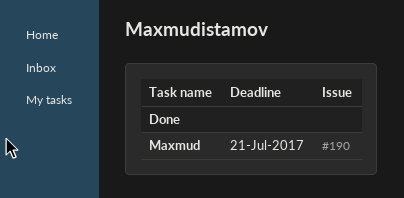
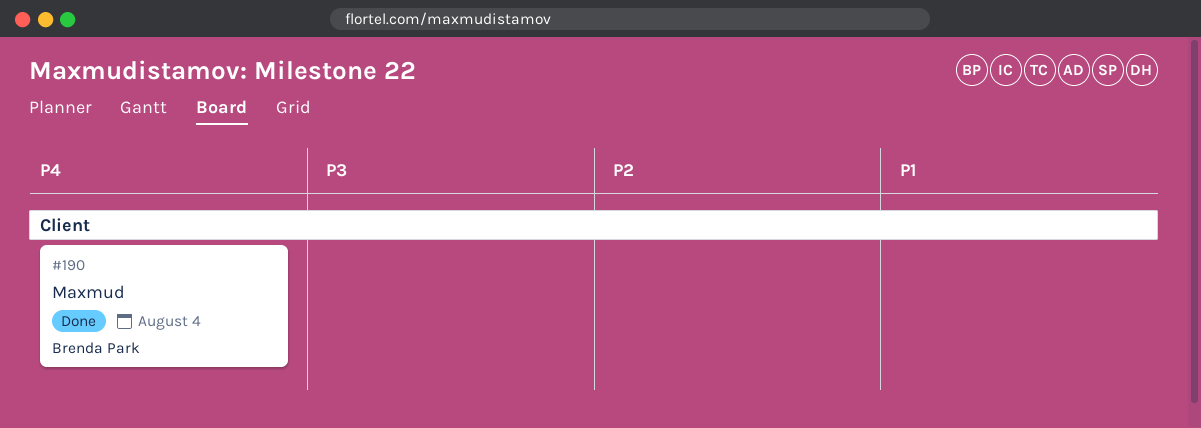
#190, due: Jul 21 -> Aug 4

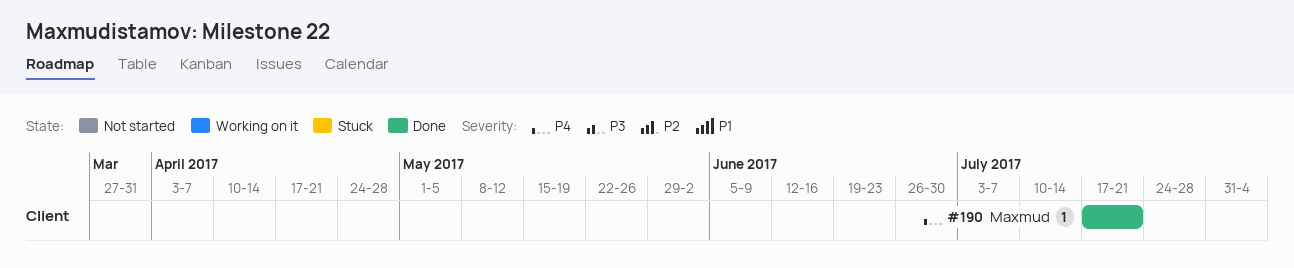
#190, due: Aug 4 -> Jul 21

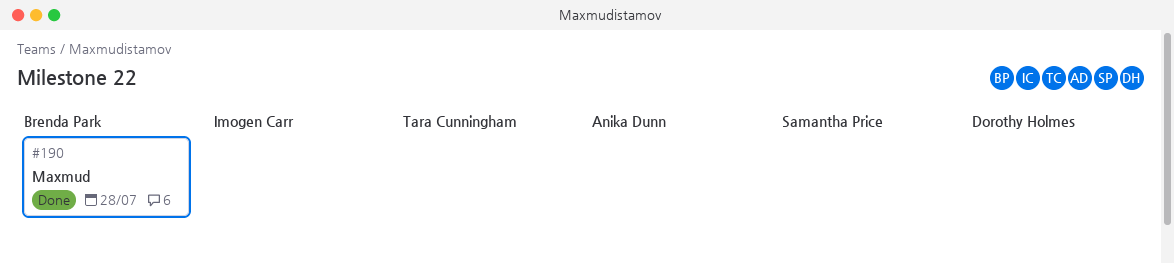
#190, due: Jul 21 -> Jul 28

